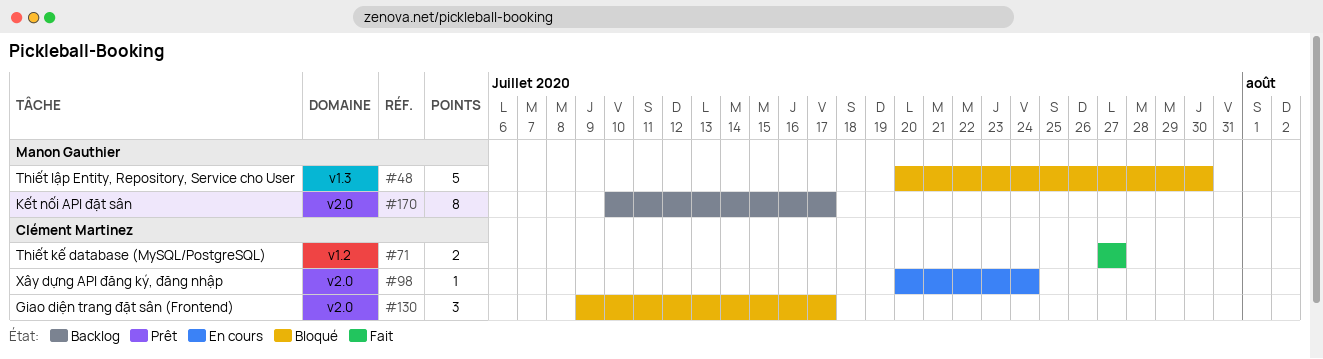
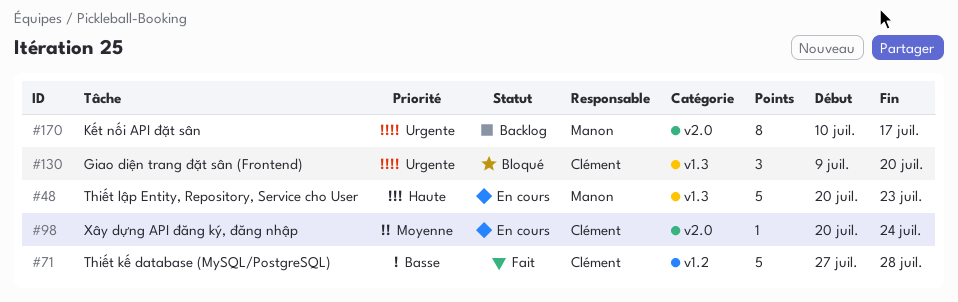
#48, status: Bloqué -> En cours
#48, due: Jul 30 -> Jul 23
#71, estimate: 2 -> 5
#71, due: Jul 27 -> Jul 28
#130, label: v2.0 -> v1.3
#130, due: Jul 17 -> Jul 20

